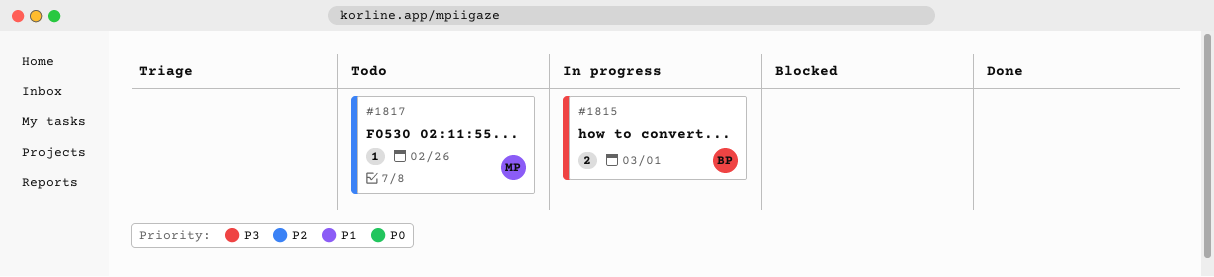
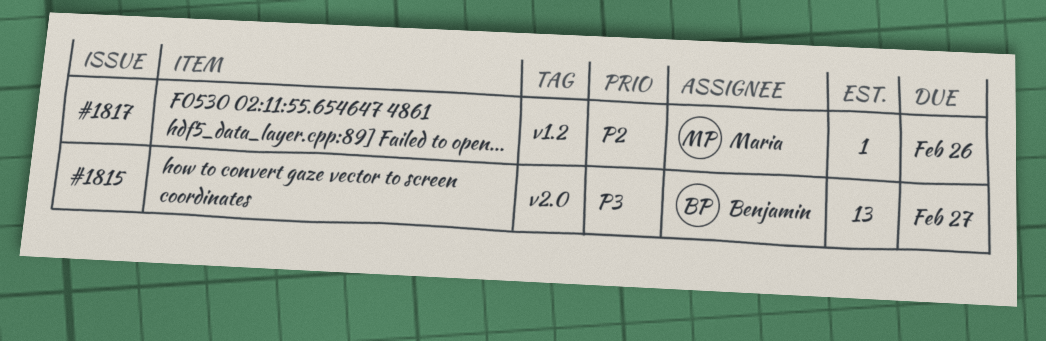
#1815, estimate: 2 -> 13
#1815, due: Mar 1 -> Feb 27

